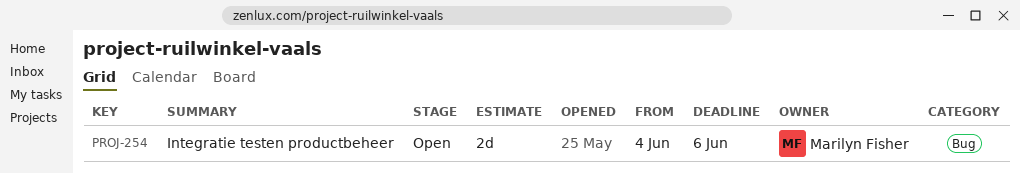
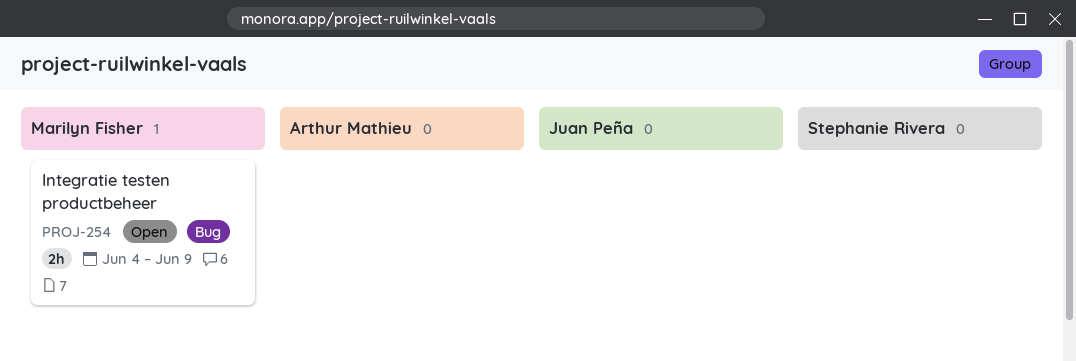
PROJ-254, estimate: 2d -> 2h
PROJ-254, due: Jun 6 -> Jun 9

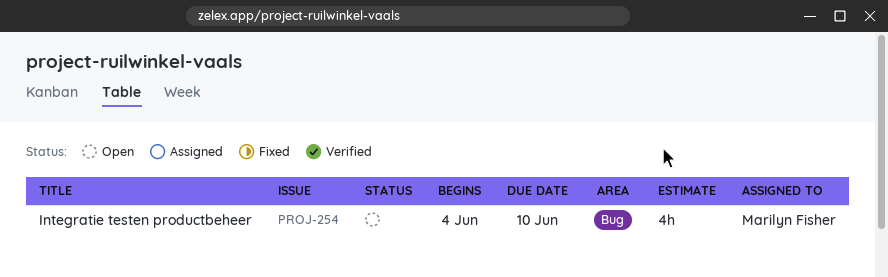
PROJ-254, estimate: 2h -> 4h
PROJ-254, due: Jun 9 -> Jun 10

